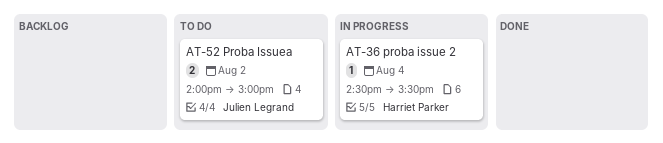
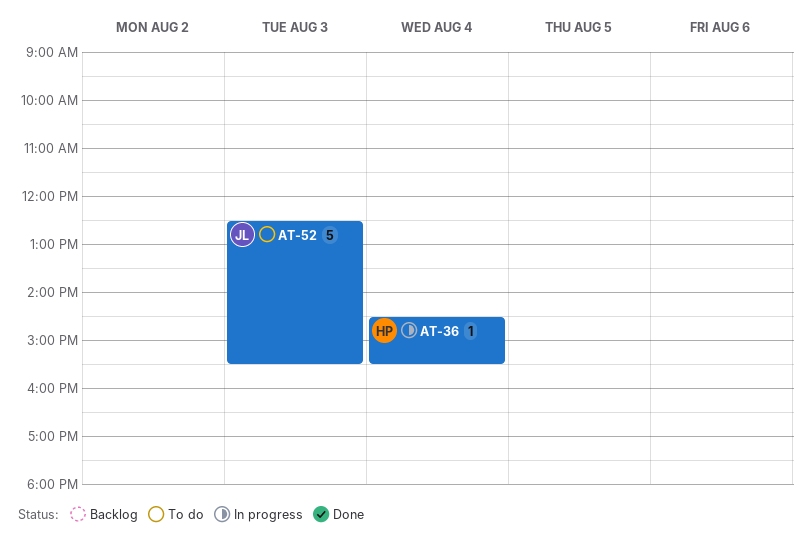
AT-52, estimate: 2 -> 5
AT-52, day: Aug 2 -> Aug 3
AT-52, begins: 14:00 -> 12:30
AT-52, ends: 15:00 -> 15:30

